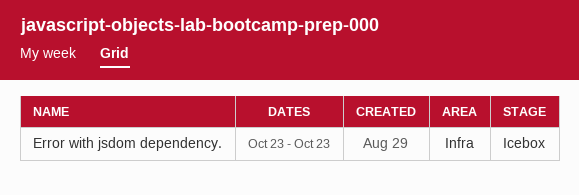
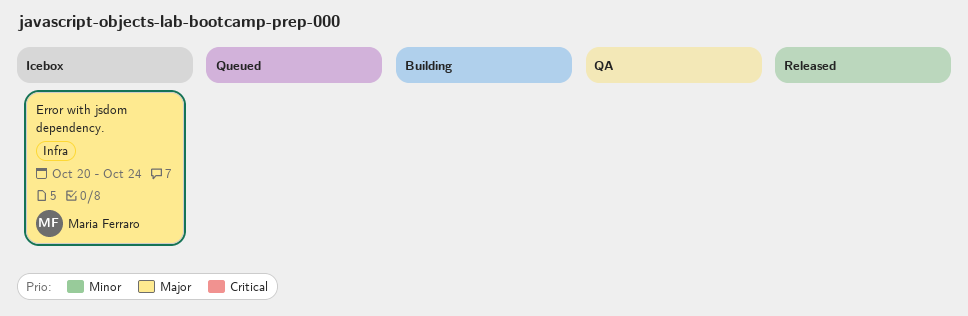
Error with jsdom dependency., start: Oct 23 -> Oct 20
Error with jsdom dependency., due: Oct 23 -> Oct 24

